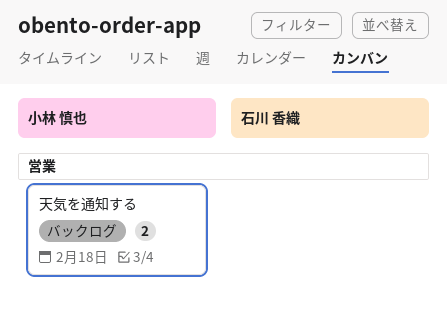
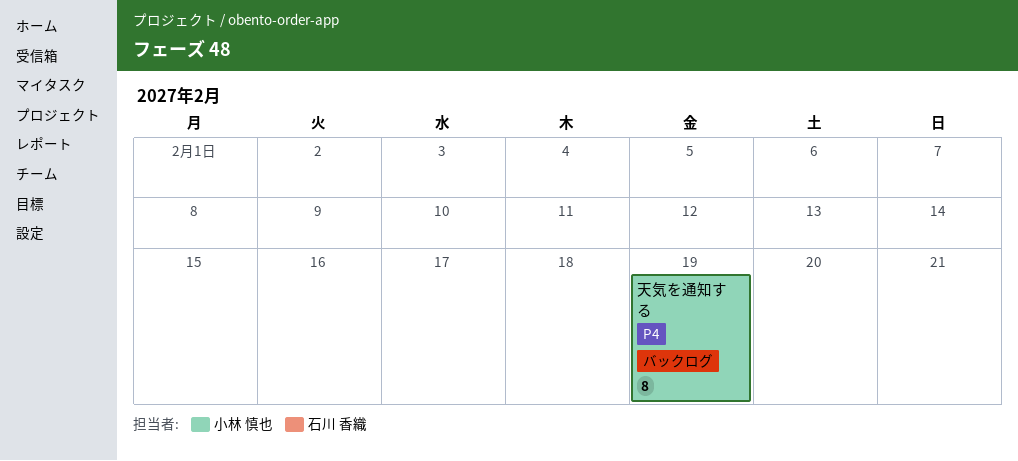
天気を通知する, estimate: 2 -> 8
天気を通知する, due: Feb 18 -> Feb 19

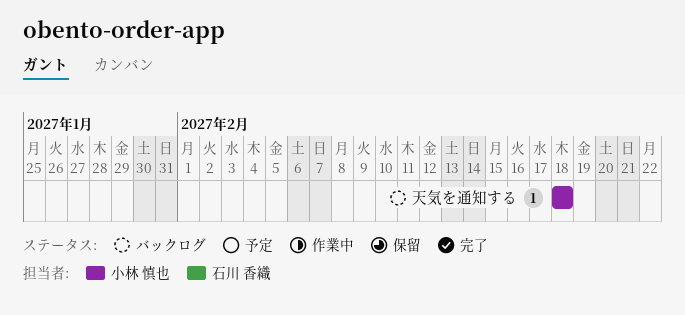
天気を通知する, estimate: 8 -> 1
天気を通知する, due: Feb 19 -> Feb 18

